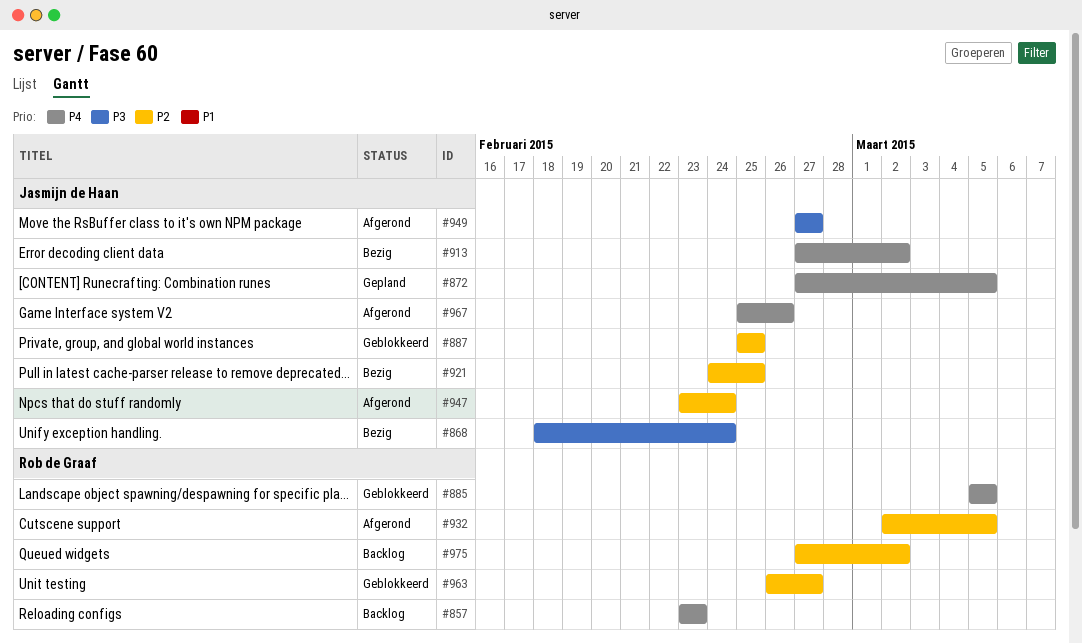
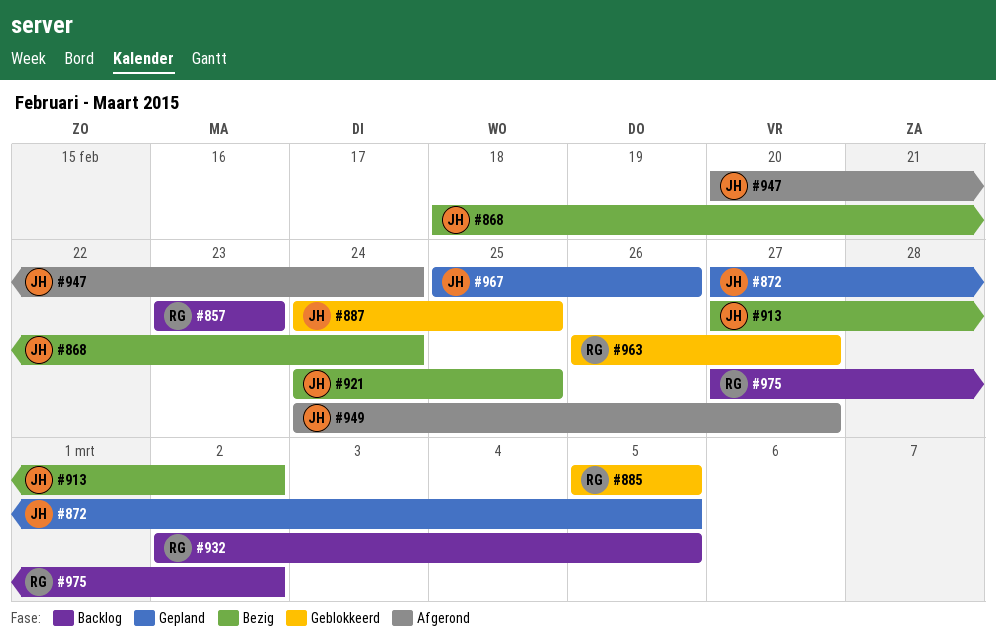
#887, start: Feb 25 -> Feb 24
#932, status: Afgerond -> Backlog
#947, start: Feb 23 -> Feb 20
#949, start: Feb 27 -> Feb 24
#967, status: Afgerond -> Gepland

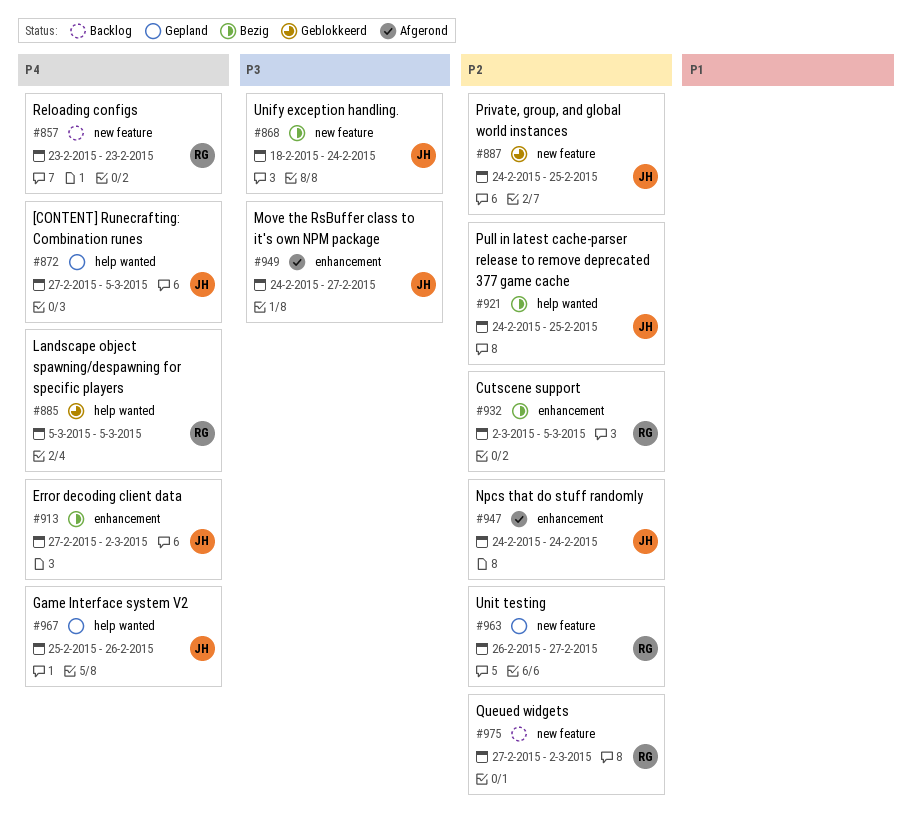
#932, status: Backlog -> Bezig
#947, start: Feb 20 -> Feb 24
#963, status: Geblokkeerd -> Gepland

